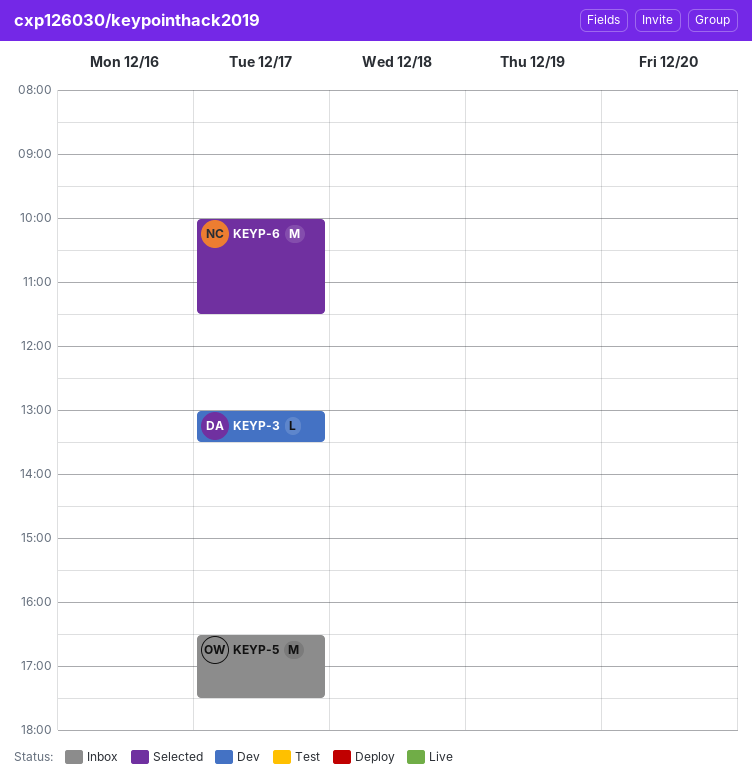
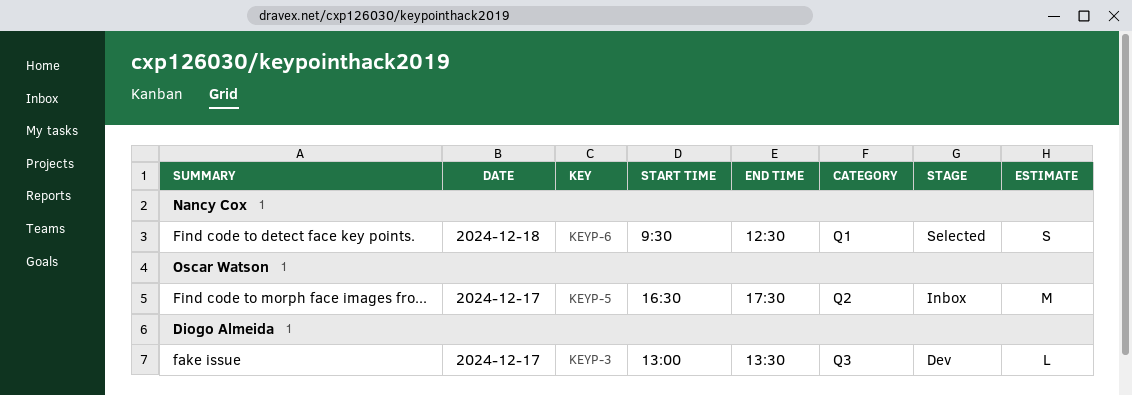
KEYP-6, estimate: M -> S
KEYP-6, day: Dec 17 -> Dec 18
KEYP-6, begins: 10:00 -> 09:30
KEYP-6, ends: 11:30 -> 12:30

